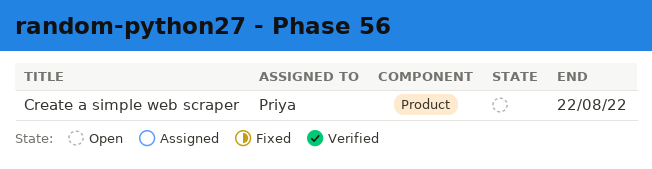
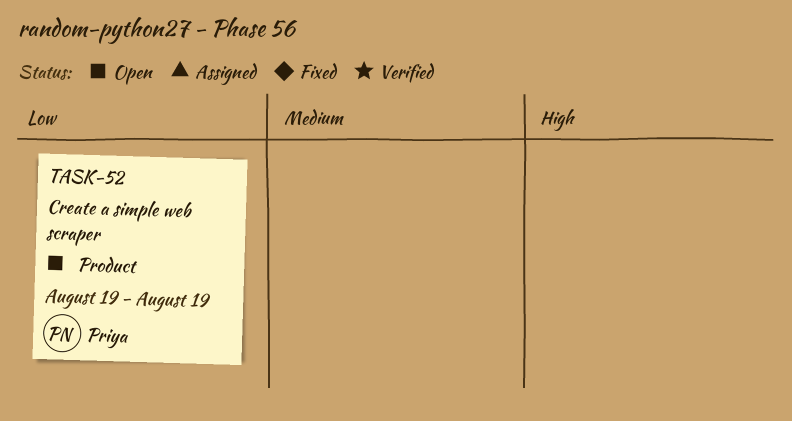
Create a simple web scraper, due: Aug 22 -> Aug 19

